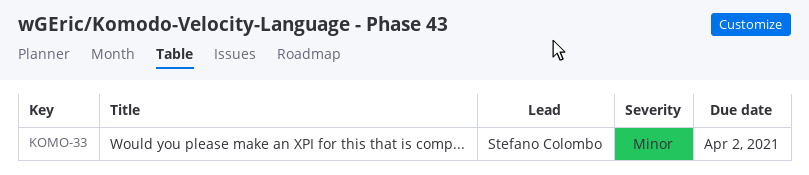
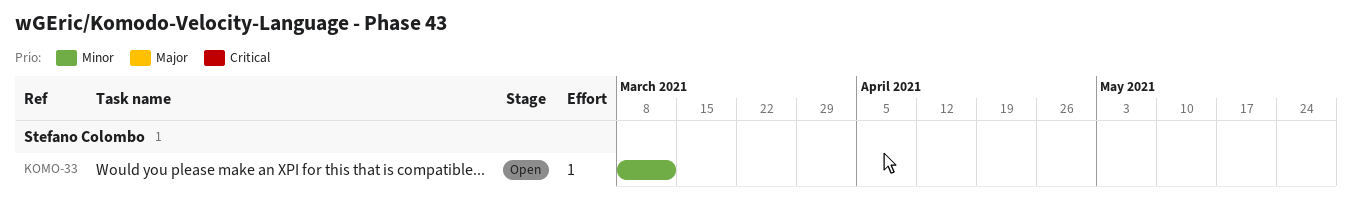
KOMO-33, due: Apr 2 -> Mar 12

